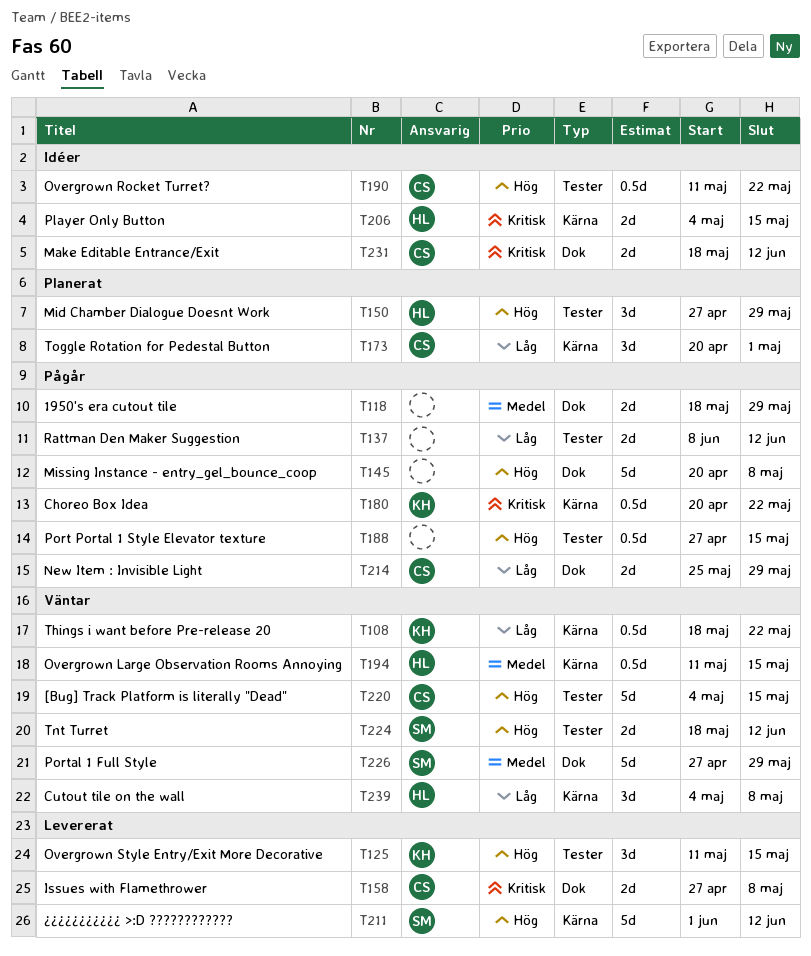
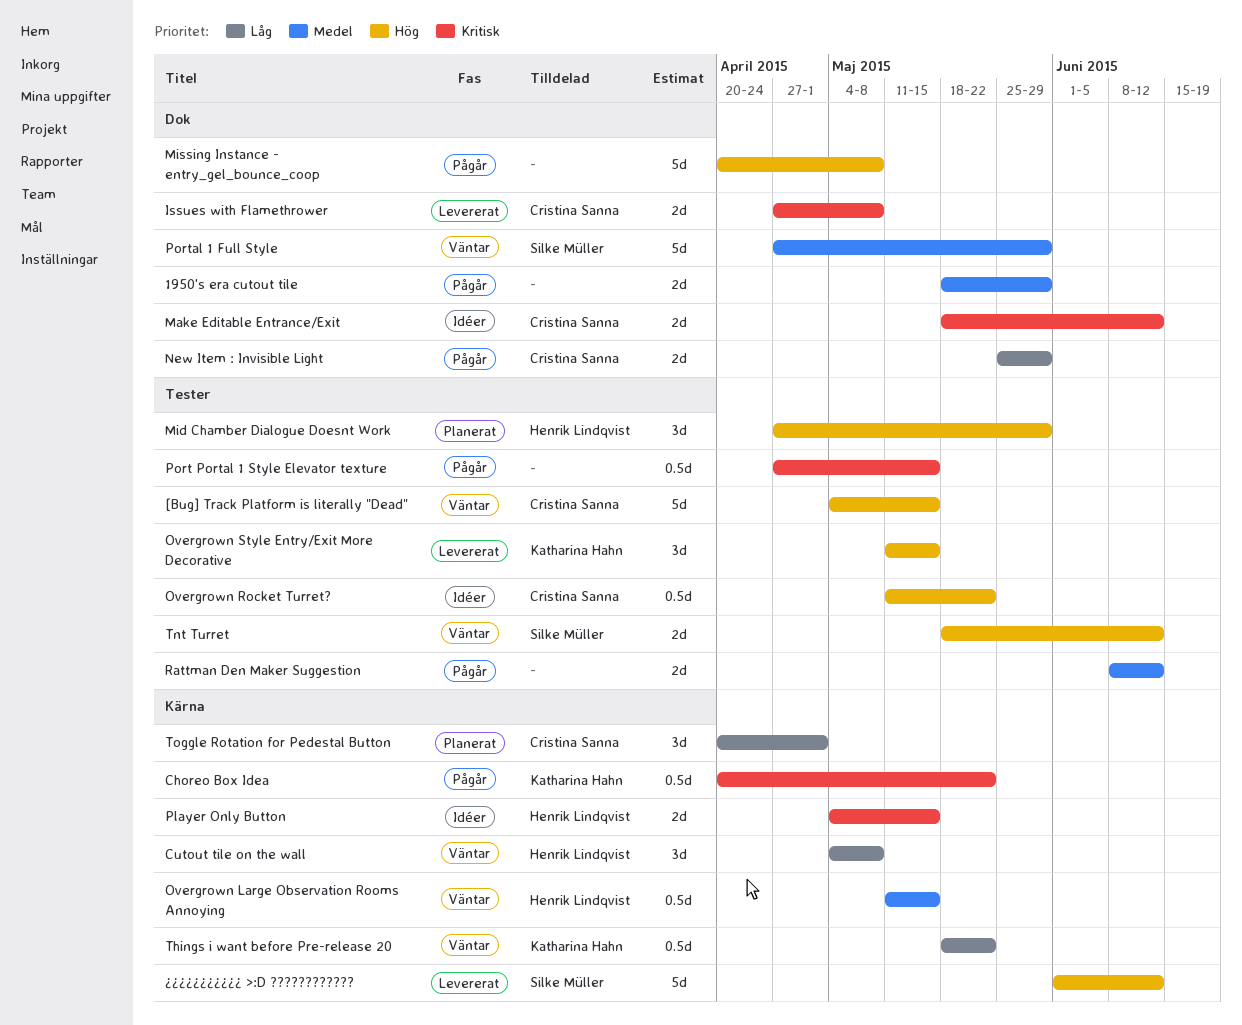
Port Portal 1 Style Elevator texture, priority: Hög -> Kritisk
Rattman Den Maker Suggestion, priority: Låg -> Medel

